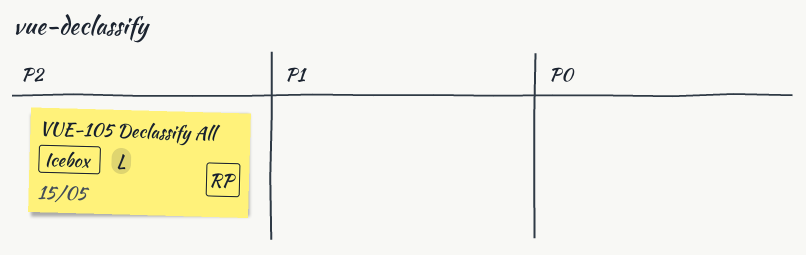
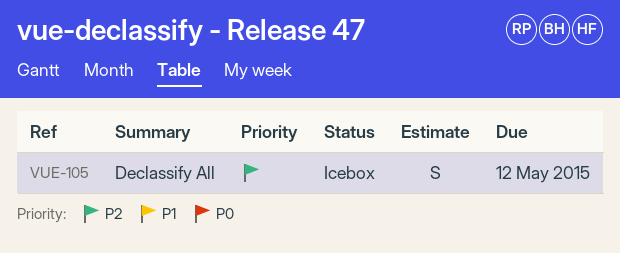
VUE-105, estimate: L -> S
VUE-105, due: May 15 -> May 12

